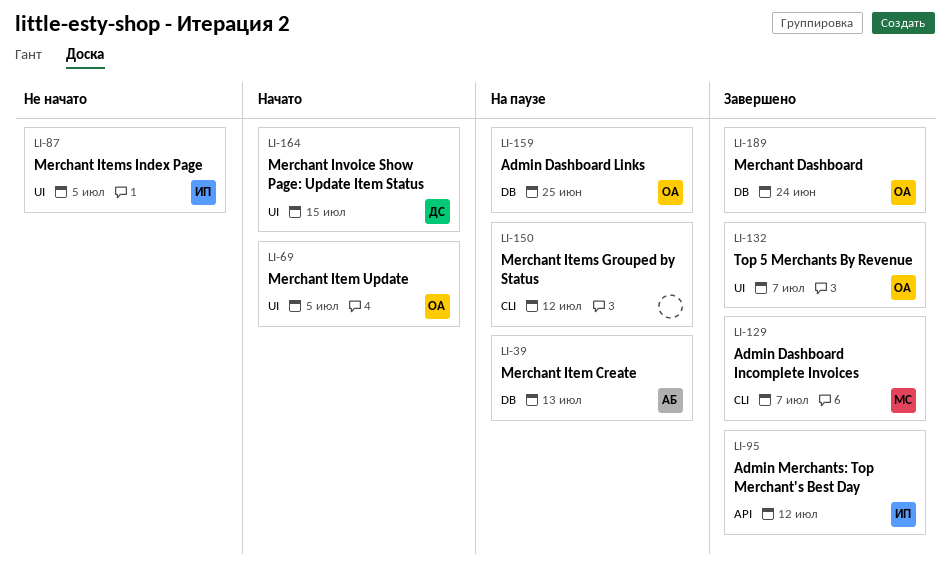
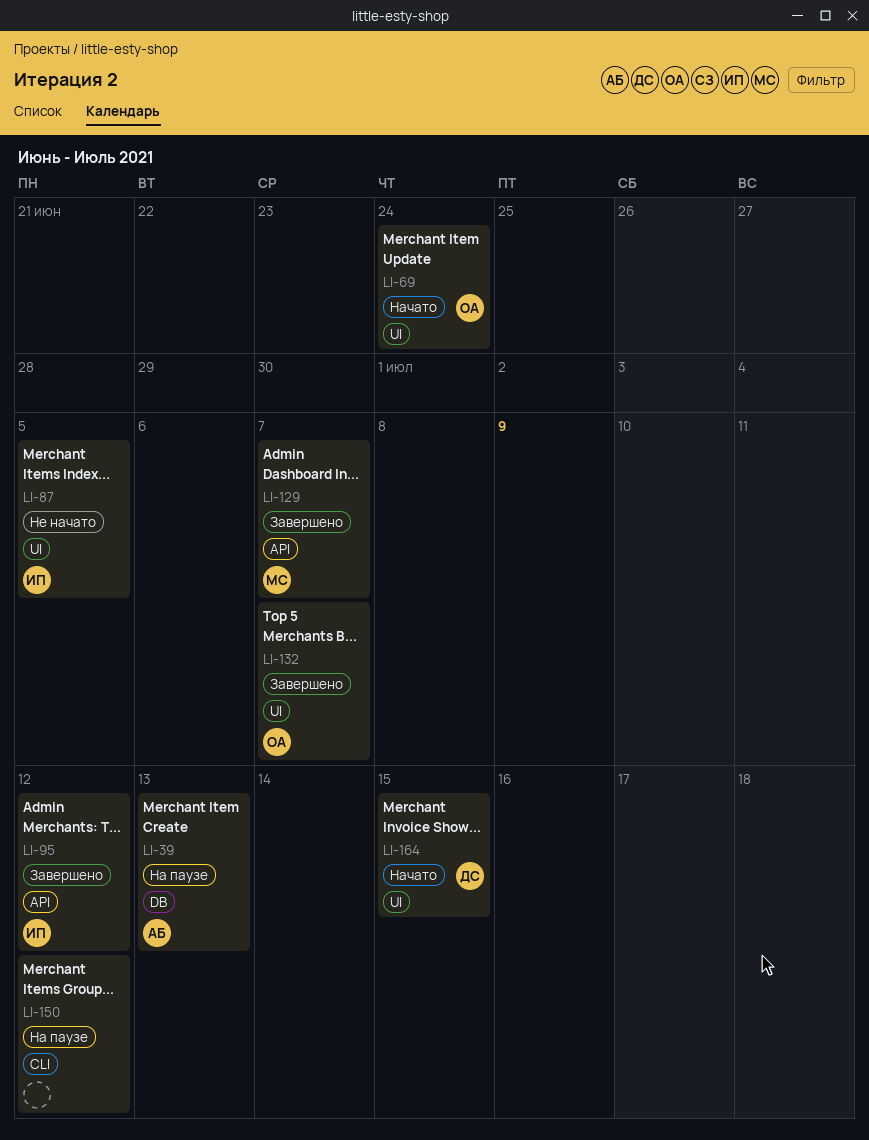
LI-69, due: Jul 5 -> Jun 24
LI-129, label: CLI -> API
LI-159: present -> none
LI-189: present -> none

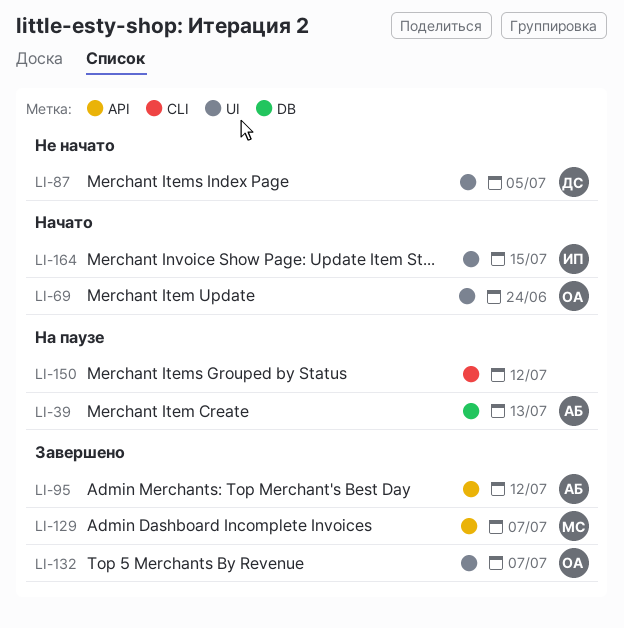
LI-87, owner: ИП -> ДС
LI-95, owner: ИП -> АБ
LI-164, owner: ДС -> ИП

